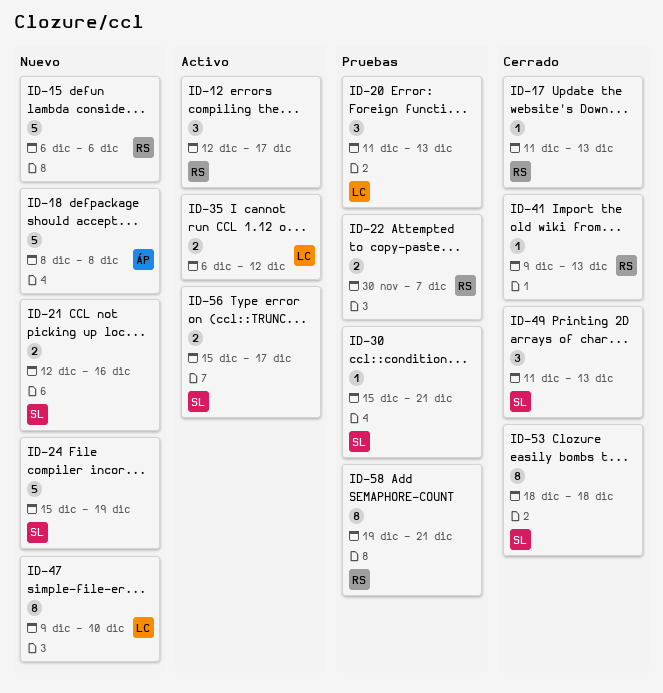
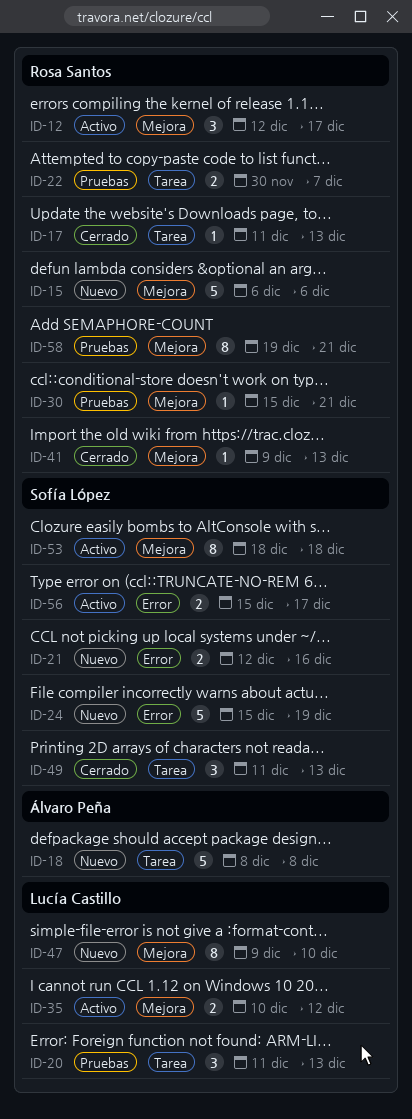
ID-30, owner: Sofía López -> Rosa Santos
ID-35, start: Dec 6 -> Dec 10
ID-53, status: Cerrado -> Activo

